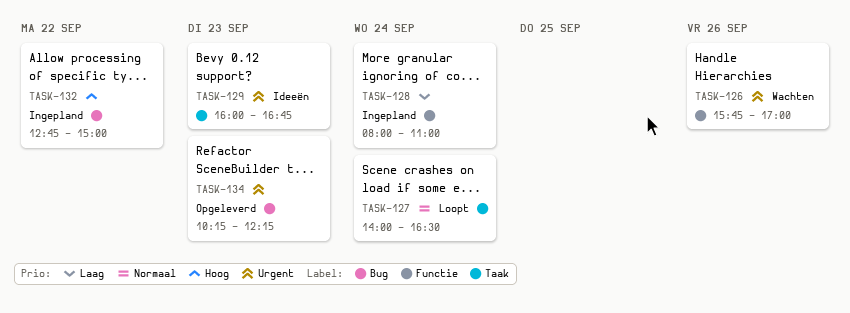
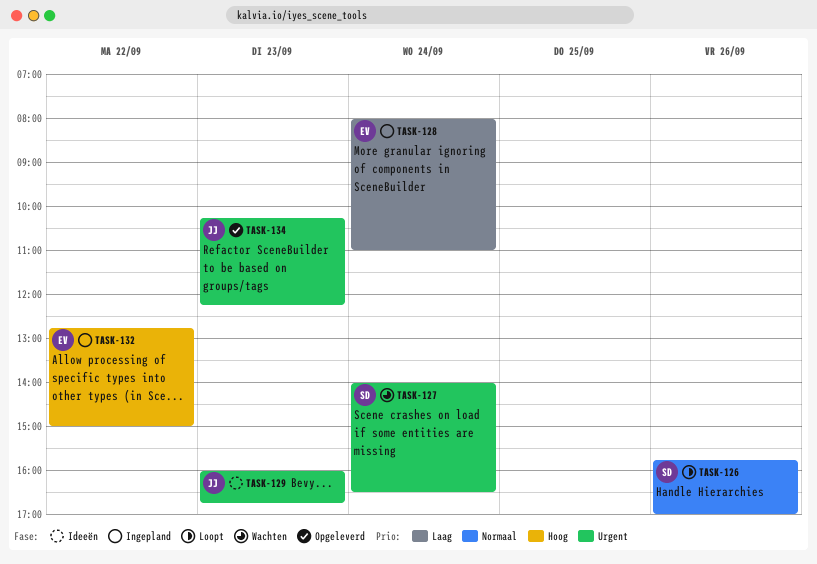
TASK-126, status: Wachten -> Loopt
TASK-126, priority: Urgent -> Normaal
TASK-127, status: Loopt -> Wachten
TASK-127, priority: Normaal -> Urgent

